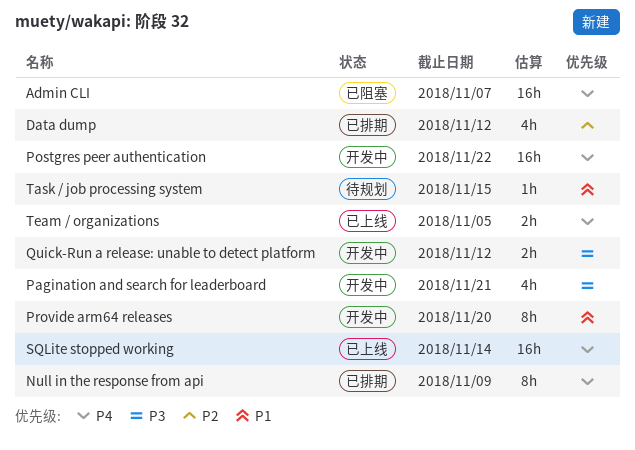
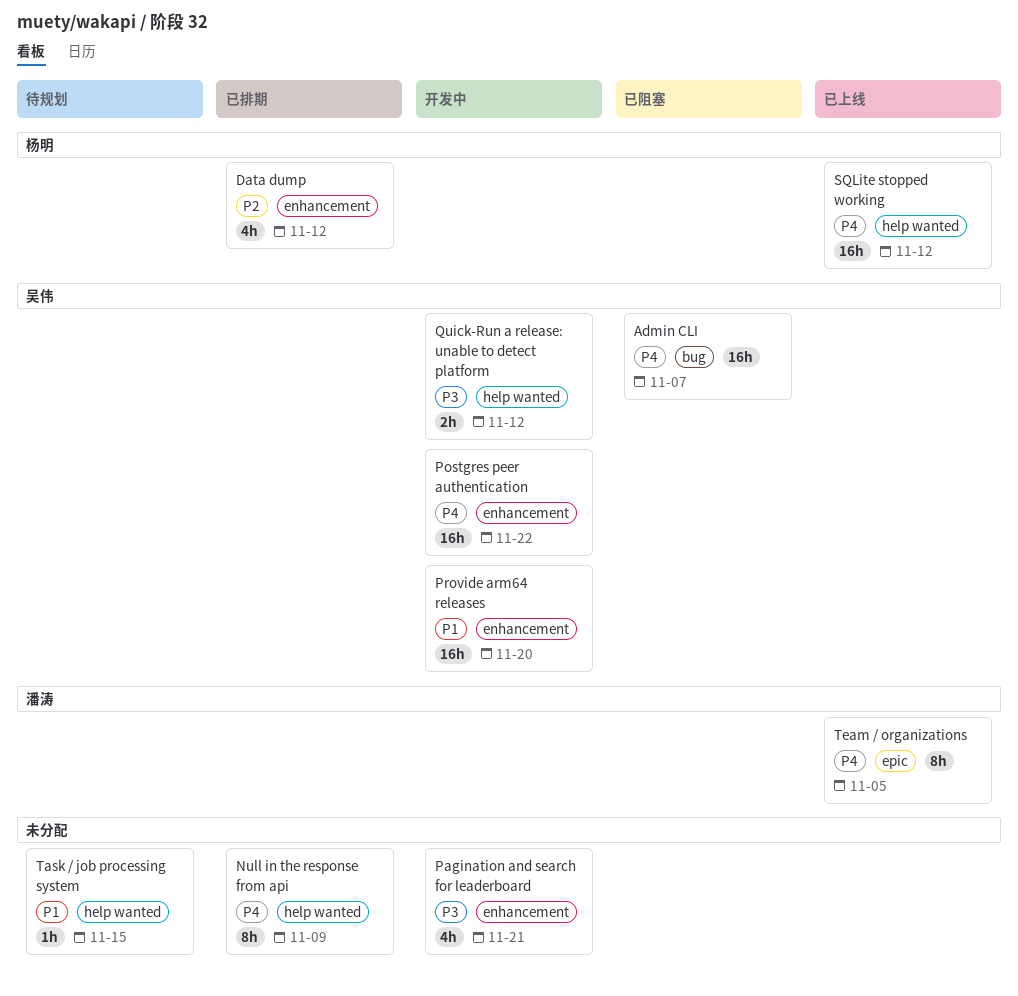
Provide arm64 releases, estimate: 8h -> 16h
SQLite stopped working, due: Nov 14 -> Nov 12
Team / organizations, estimate: 2h -> 8h

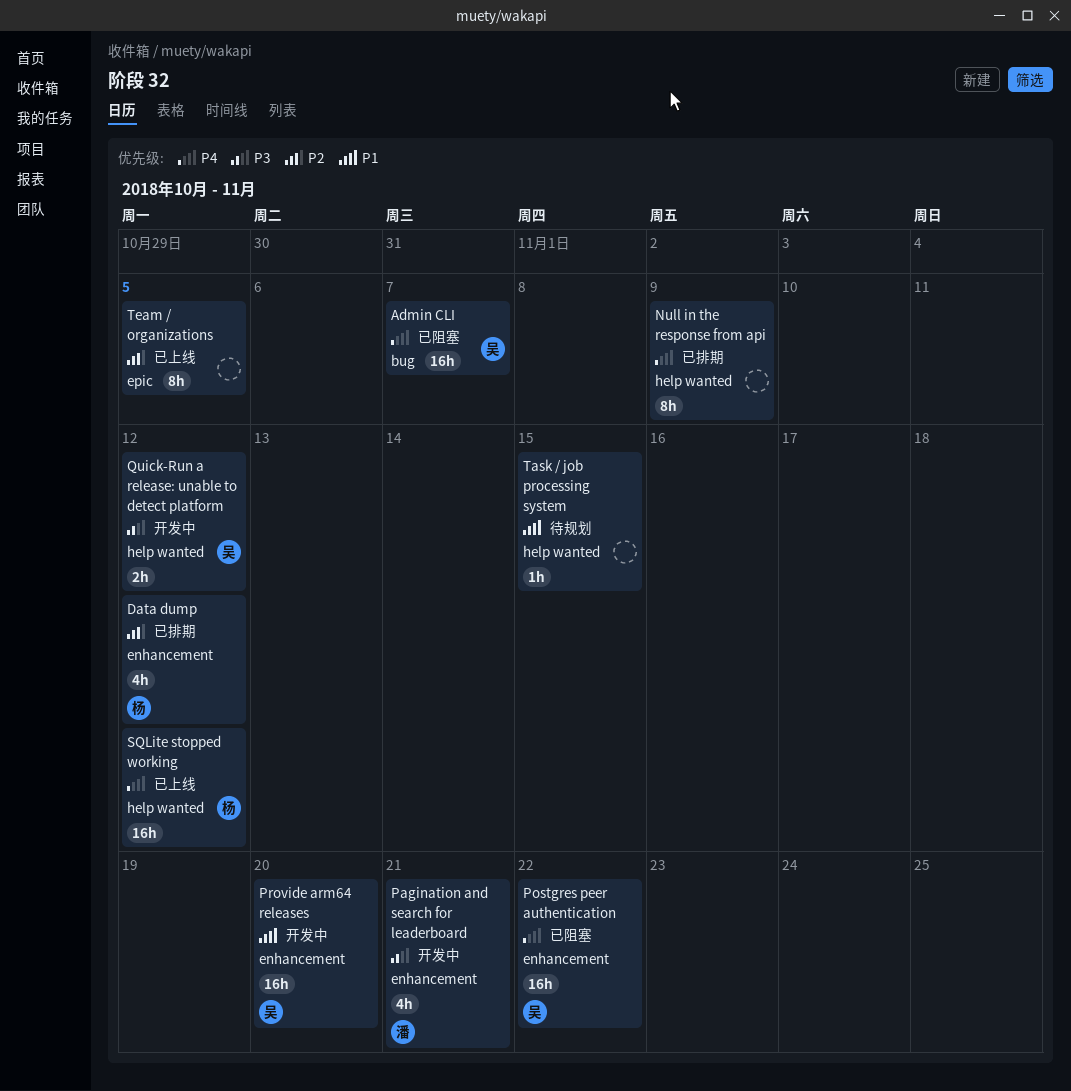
Pagination and search for leaderboard, owner: none -> 潘涛
Postgres peer authentication, status: 开发中 -> 已阻塞
Team / organizations, owner: 潘涛 -> none
Team / organizations, priority: P4 -> P2

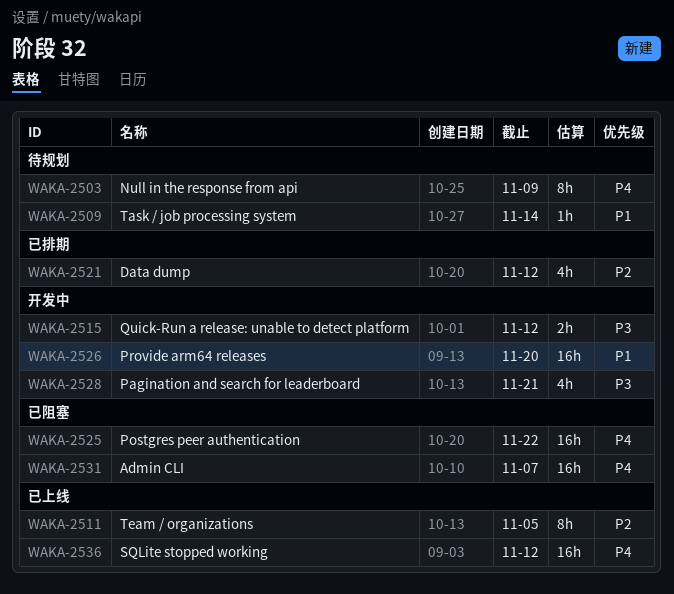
Null in the response from api, status: 已排期 -> 待规划
Task / job processing system, due: Nov 15 -> Nov 14

